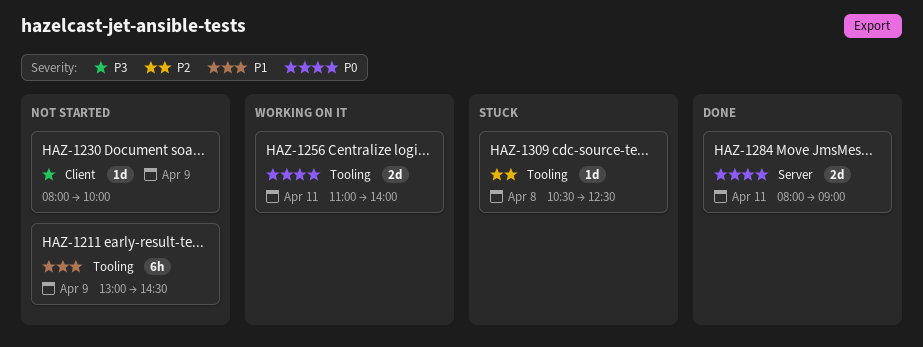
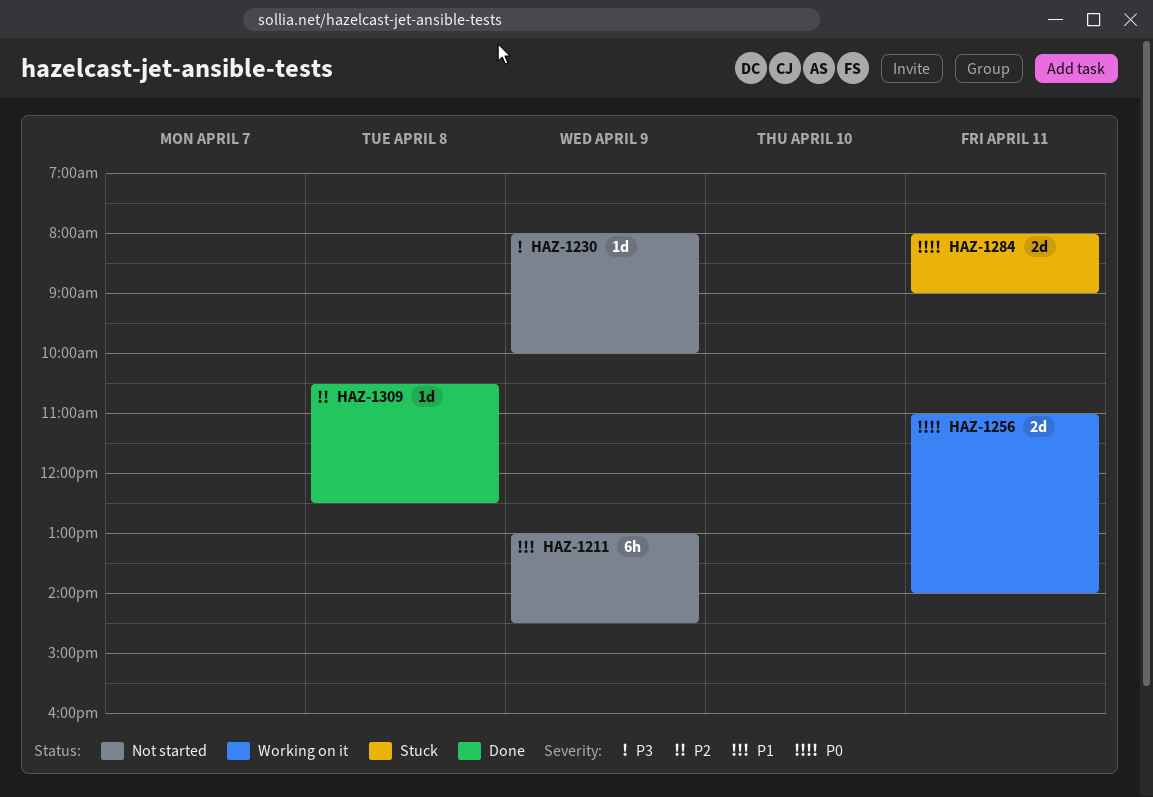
HAZ-1284, status: Done -> Stuck
HAZ-1309, status: Stuck -> Done

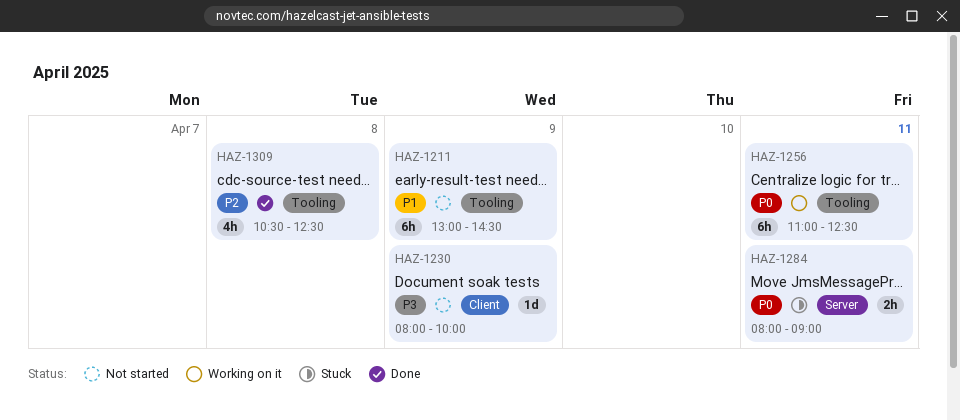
HAZ-1256, estimate: 2d -> 6h
HAZ-1256, ends: 14:00 -> 12:30
HAZ-1284, estimate: 2d -> 2h
HAZ-1309, estimate: 1d -> 4h

